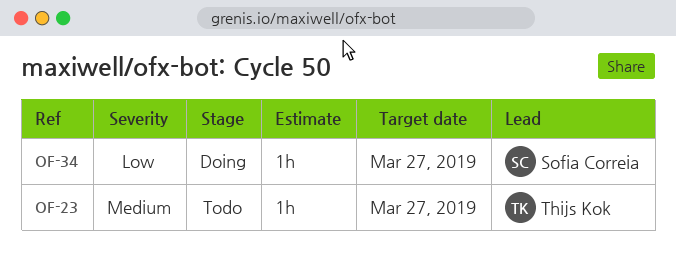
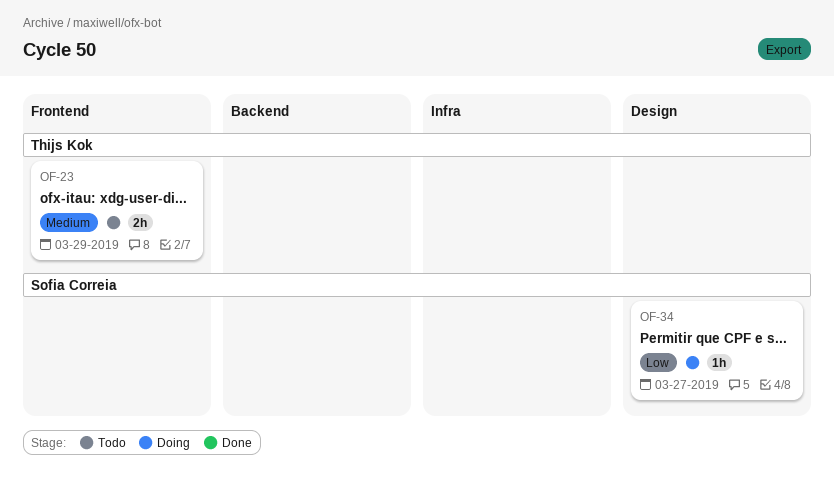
OF-23, estimate: 1h -> 2h
OF-23, due: Mar 27 -> Mar 29

